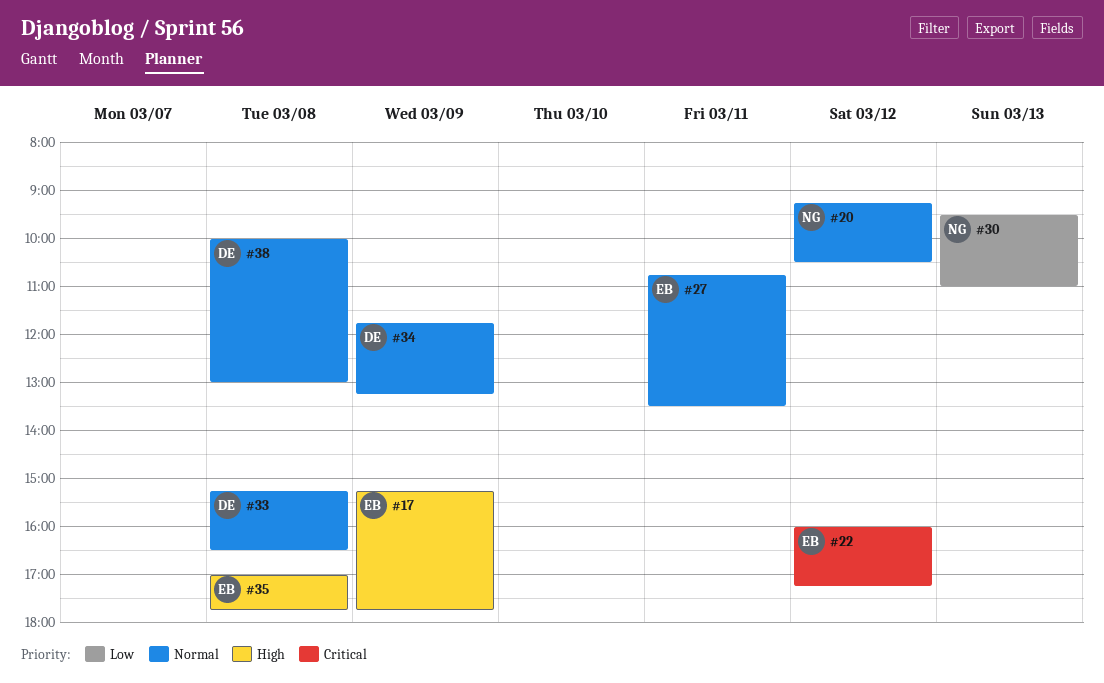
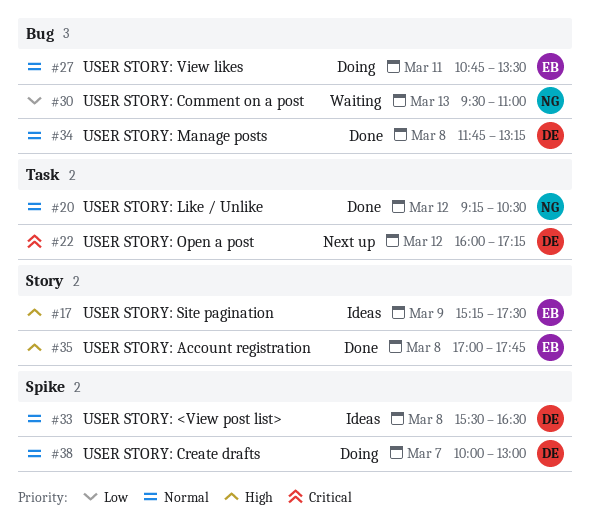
#17, ends: 17:45 -> 17:30
#22, owner: EB -> DE
#33, begins: 15:15 -> 15:30
#34, day: Mar 9 -> Mar 8
#38, day: Mar 8 -> Mar 7

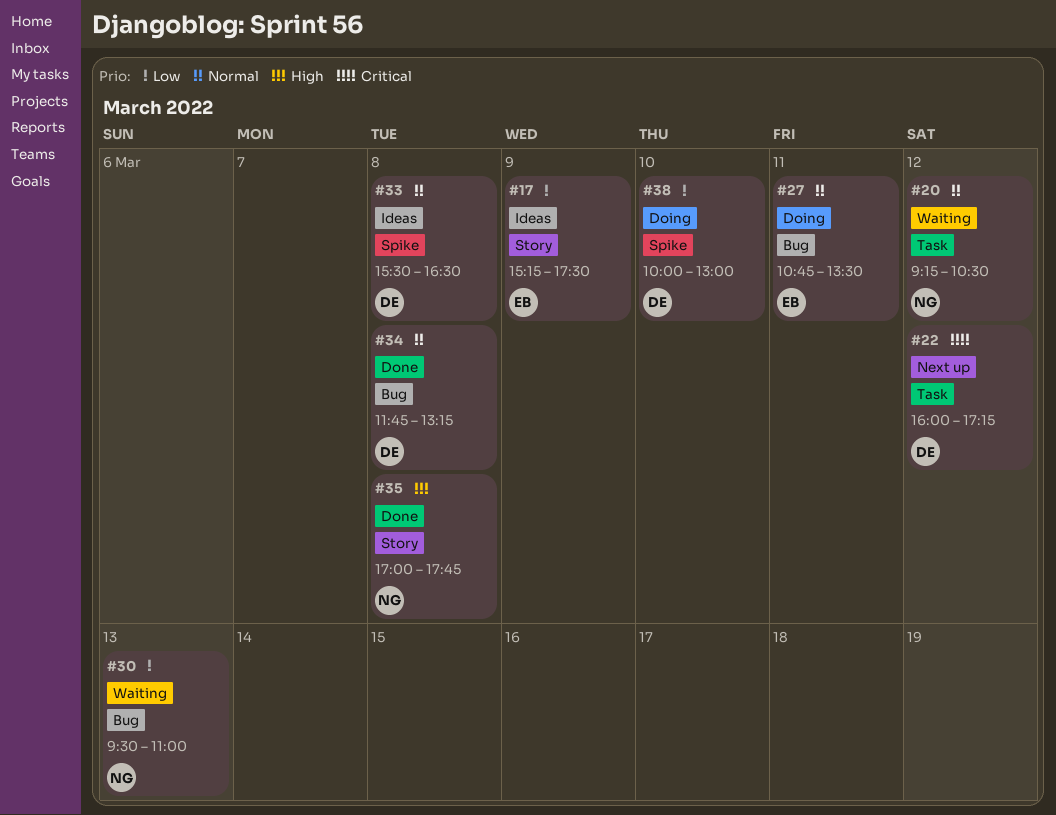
#17, priority: High -> Low
#20, status: Done -> Waiting
#35, owner: EB -> NG
#38, priority: Normal -> Low
#38, day: Mar 7 -> Mar 10

